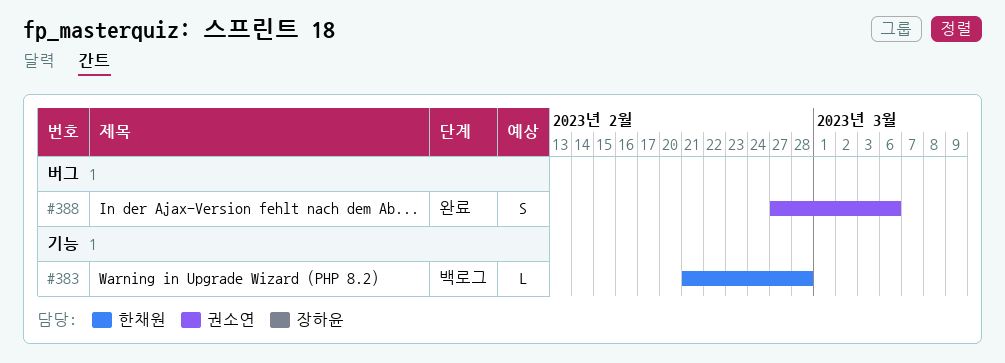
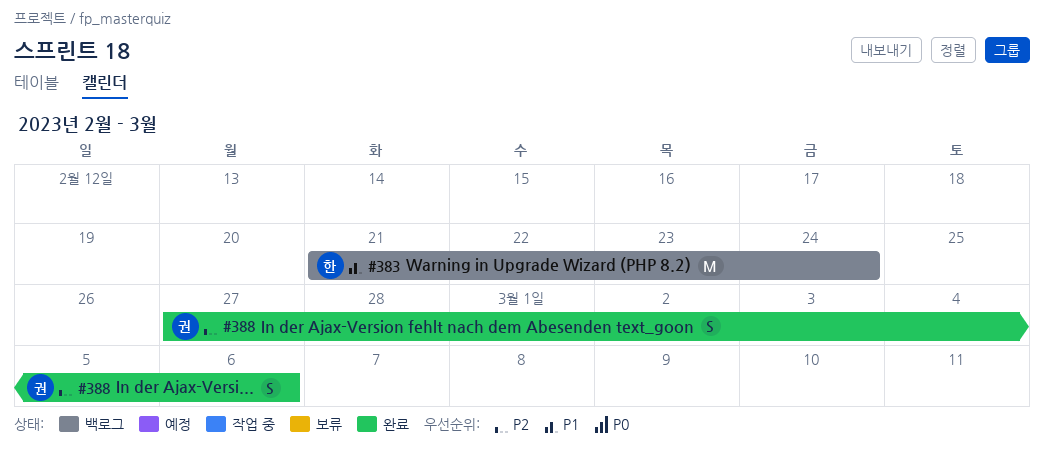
#383, estimate: L -> M
#383, due: Feb 28 -> Feb 24

